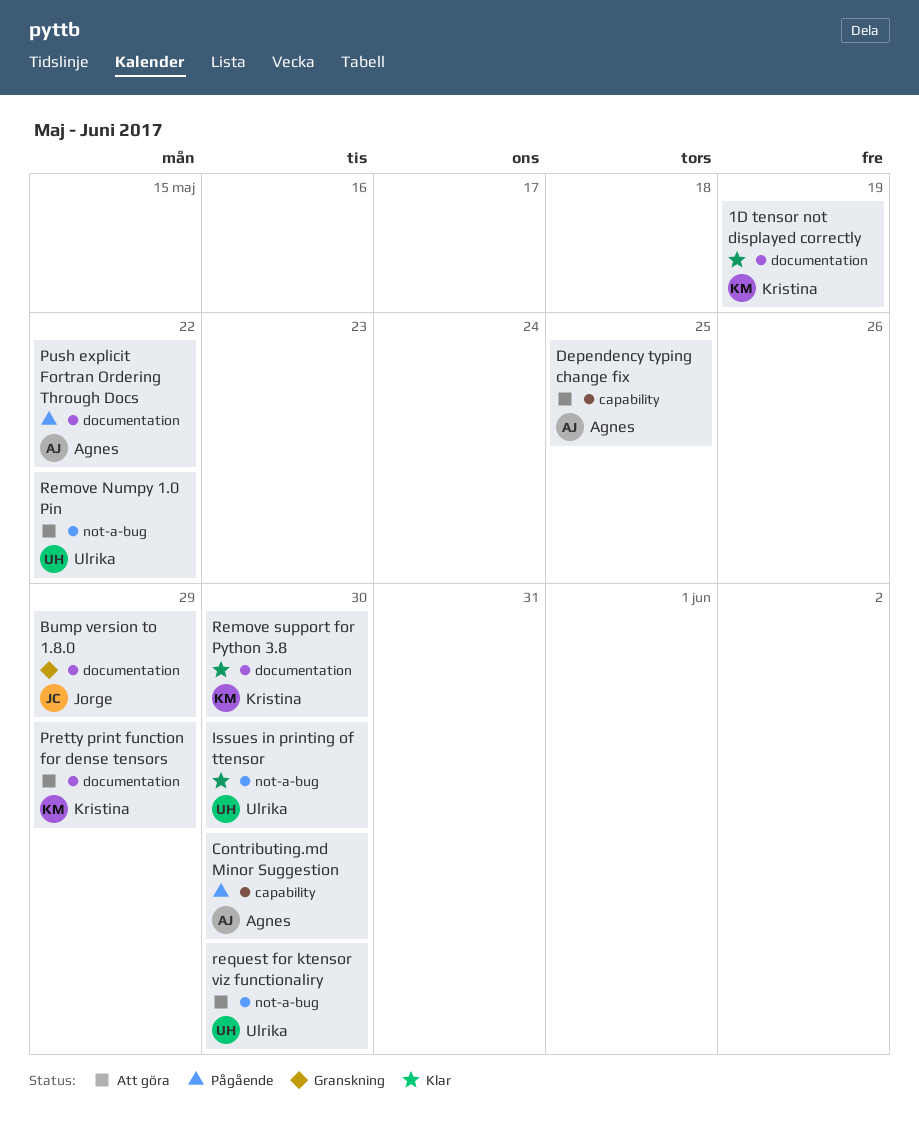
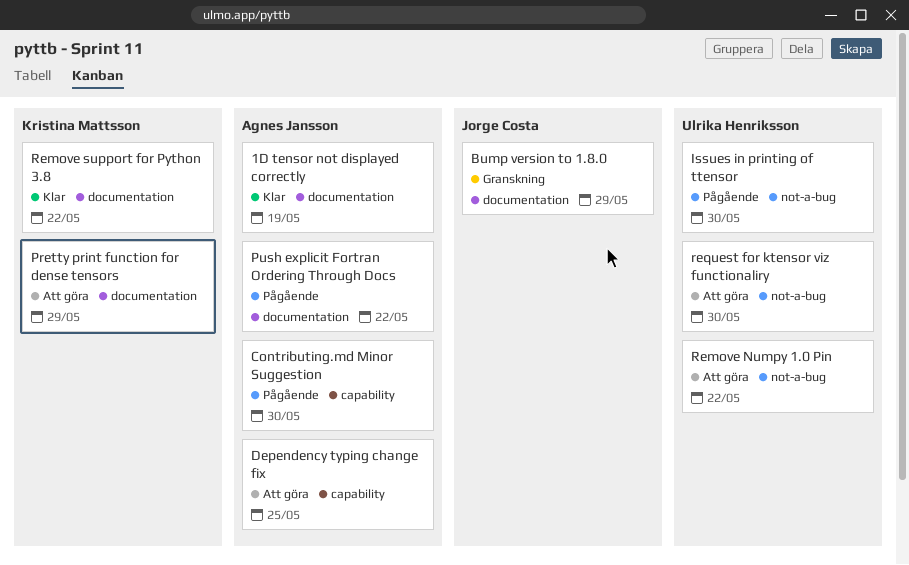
1D tensor not displayed correctly, owner: Kristina Mattsson -> Agnes Jansson
Issues in printing of ttensor, status: Klar -> Pågående
Remove support for Python 3.8, due: May 30 -> May 22

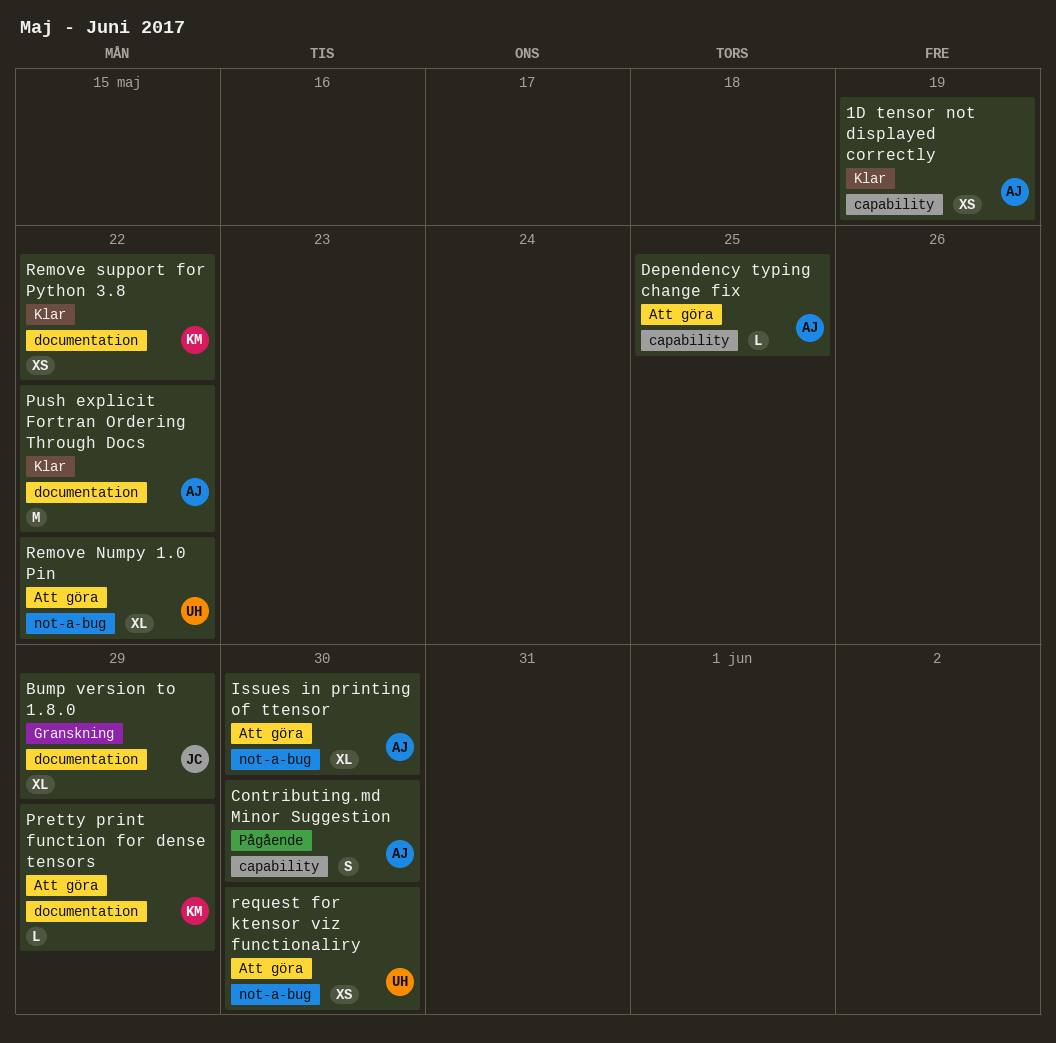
1D tensor not displayed correctly, label: documentation -> capability
Issues in printing of ttensor, status: Pågående -> Att göra
Issues in printing of ttensor, owner: Ulrika Henriksson -> Agnes Jansson
Push explicit Fortran Ordering Through Docs, status: Pågående -> Klar

